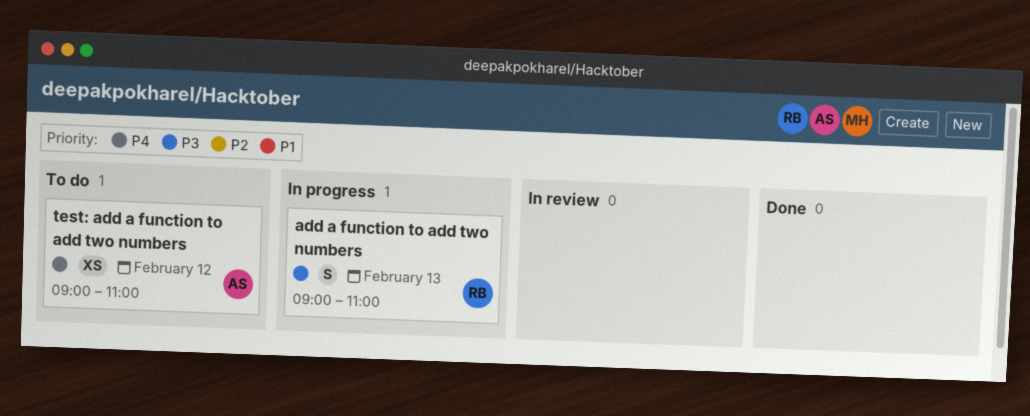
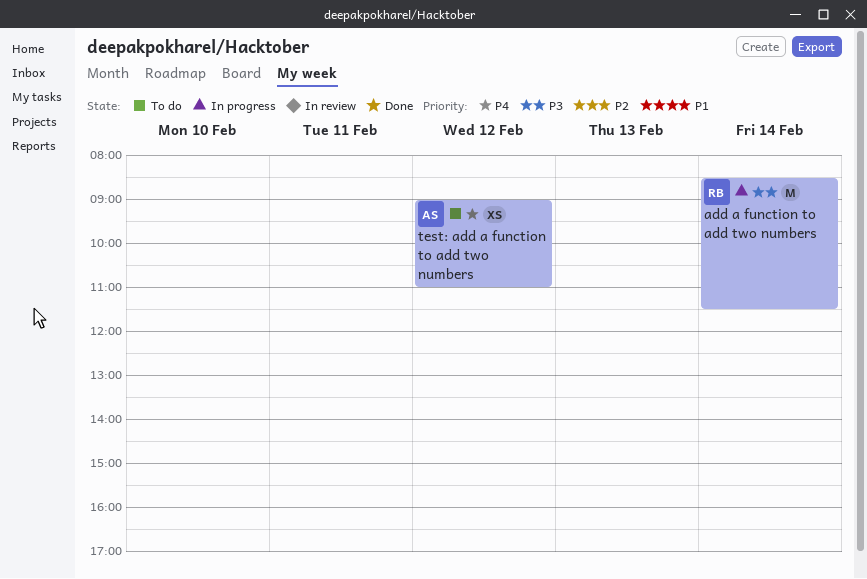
add a function to add two numbers, estimate: S -> M
add a function to add two numbers, day: Feb 13 -> Feb 14
add a function to add two numbers, begins: 09:00 -> 08:30
add a function to add two numbers, ends: 11:00 -> 11:30

